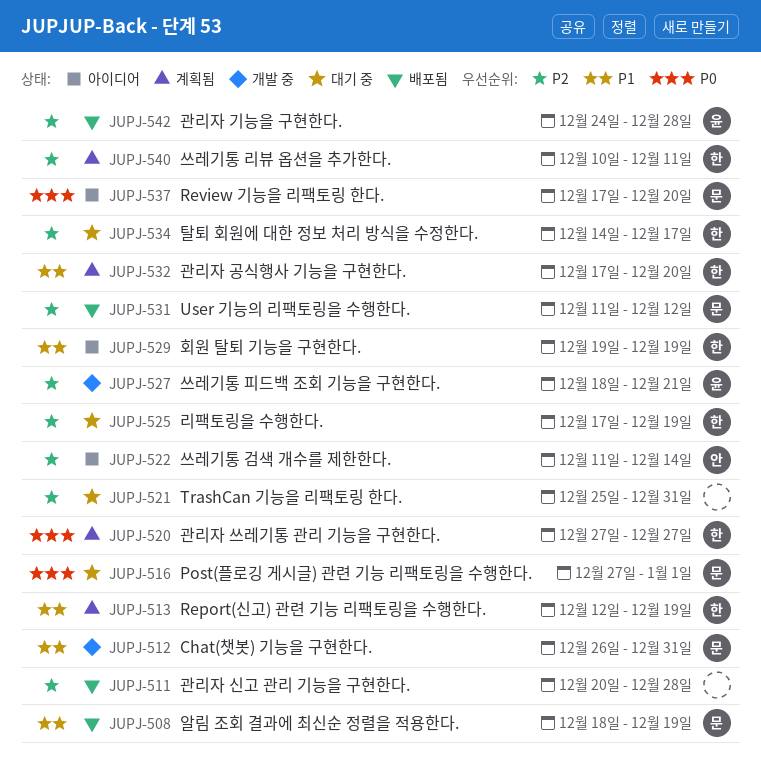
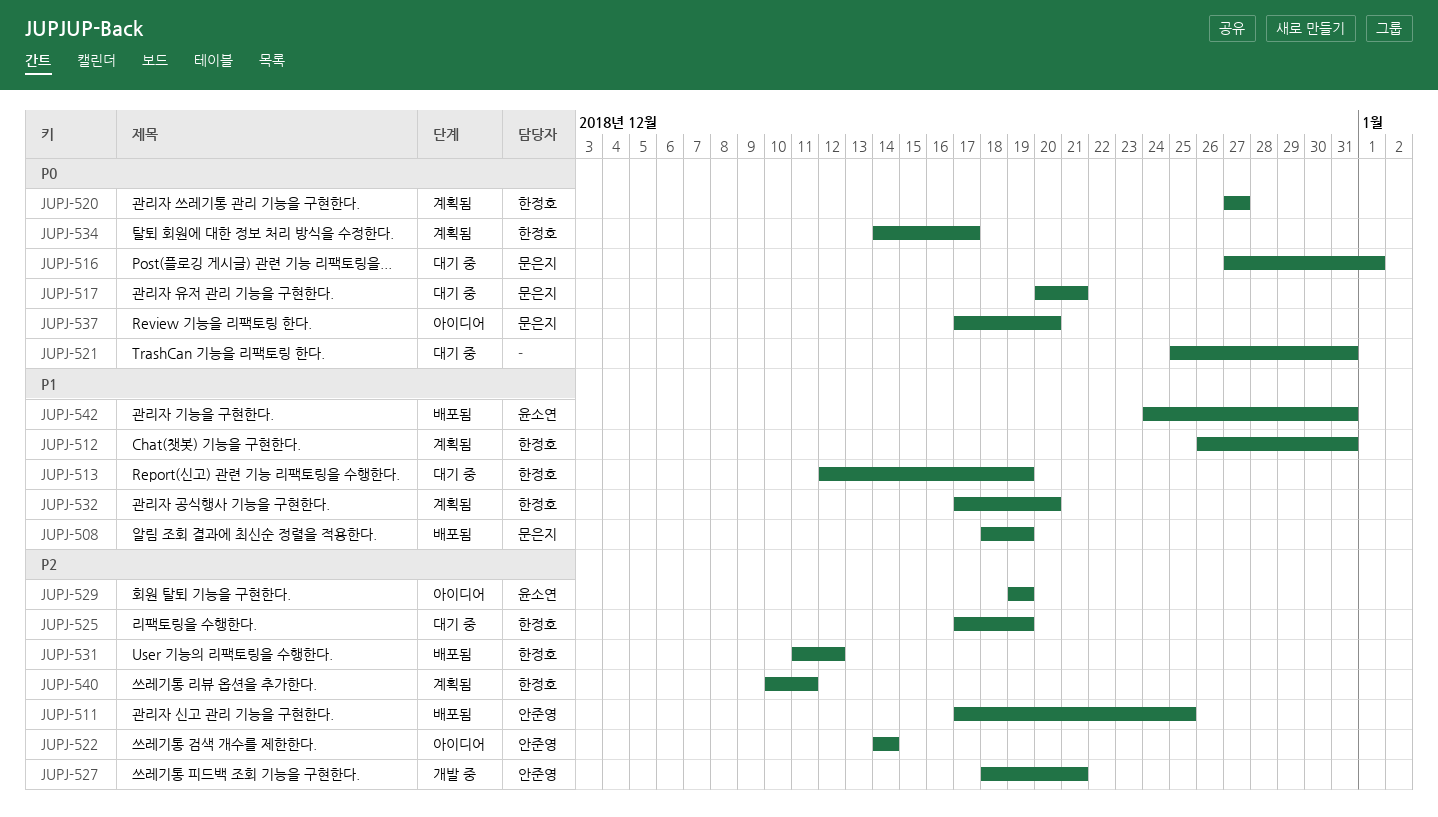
JUPJ-511, owner: none -> 안준영
JUPJ-511, start: Dec 20 -> Dec 17
JUPJ-511, due: Dec 28 -> Dec 25
JUPJ-512, status: 개발 중 -> 계획됨
JUPJ-512, owner: 문은지 -> 한정호
JUPJ-513, status: 계획됨 -> 대기 중
JUPJ-517: none -> present
JUPJ-521, priority: P2 -> P0
JUPJ-522, start: Dec 11 -> Dec 14
JUPJ-527, owner: 윤소연 -> 안준영
JUPJ-529, owner: 한정호 -> 윤소연
JUPJ-529, priority: P1 -> P2
JUPJ-531, owner: 문은지 -> 한정호
JUPJ-534, status: 대기 중 -> 계획됨
JUPJ-534, priority: P2 -> P0
JUPJ-542, priority: P2 -> P1
JUPJ-542, due: Dec 28 -> Dec 31

